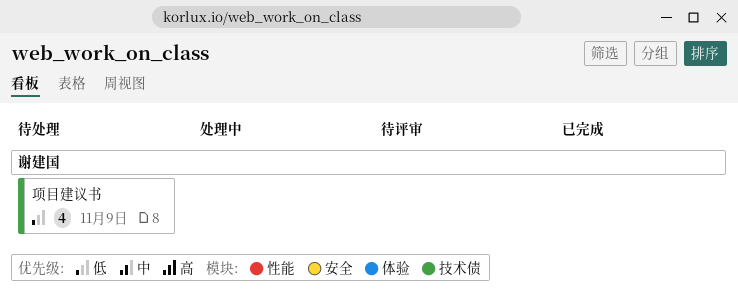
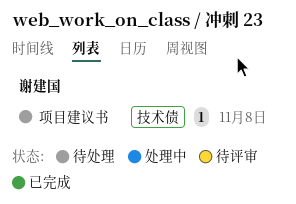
项目建议书, estimate: 4 -> 1
项目建议书, due: Nov 9 -> Nov 8

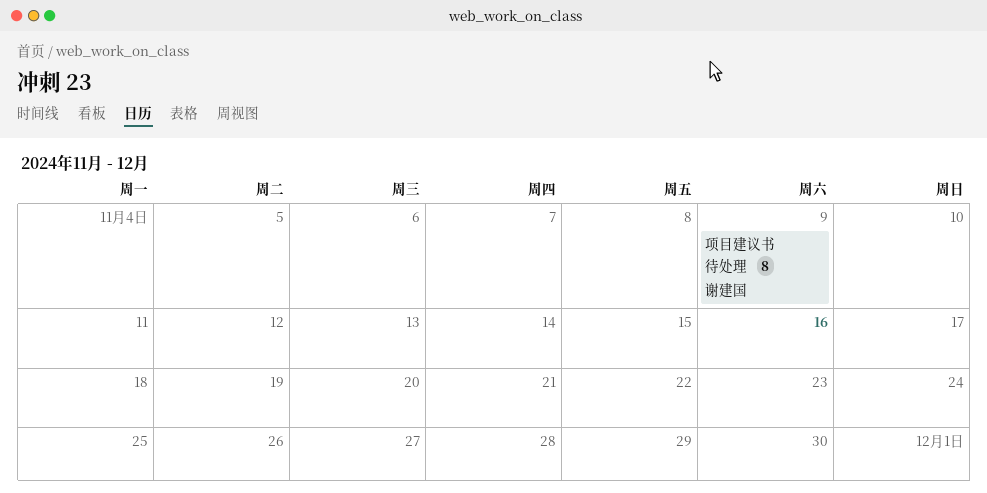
项目建议书, estimate: 1 -> 8
项目建议书, due: Nov 8 -> Nov 9

